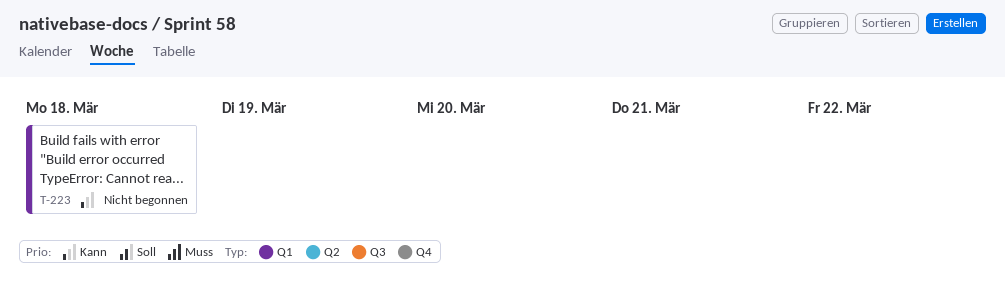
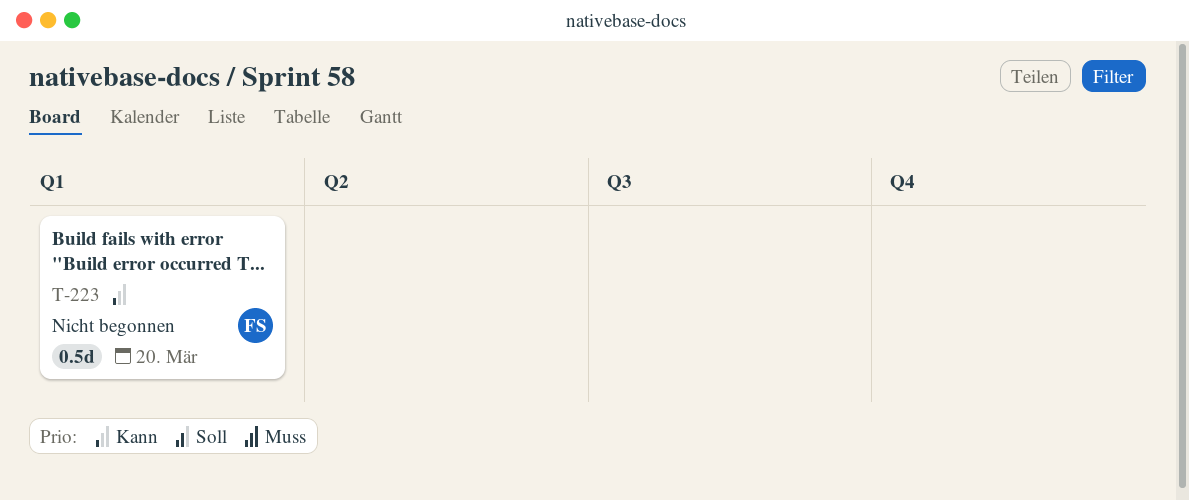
T-223, due: Mar 18 -> Mar 20

